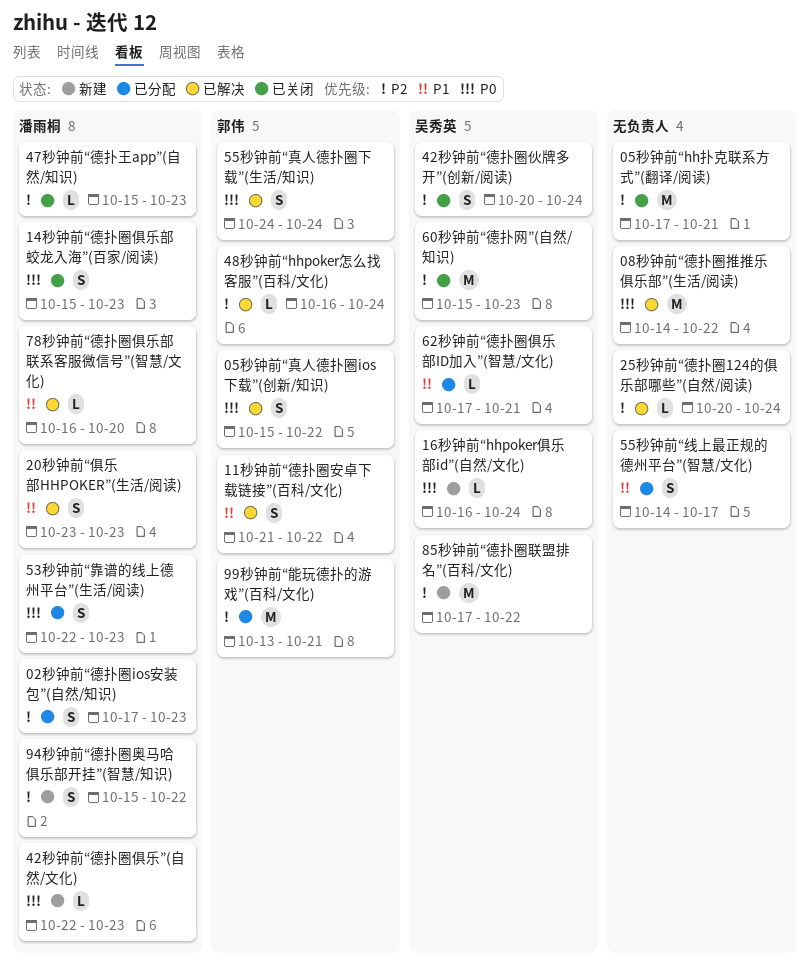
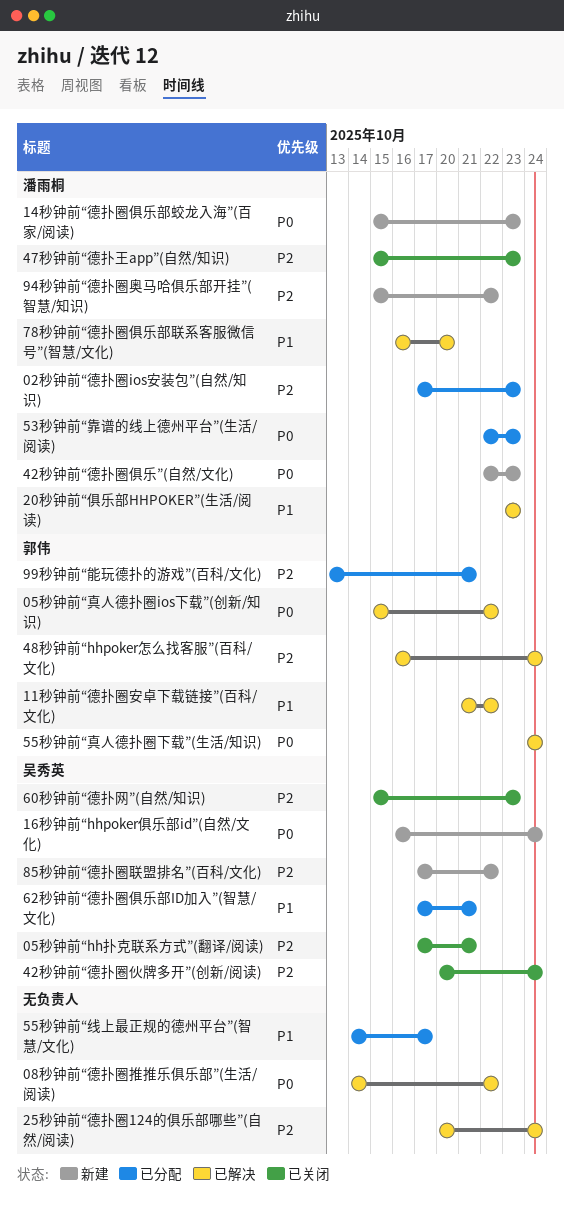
05秒钟前“hh扑克联系方式”(翻译/阅读), owner: none -> 吴秀英
14秒钟前“德扑圈俱乐部蛟龙入海”(百家/阅读), status: 已关闭 -> 新建

